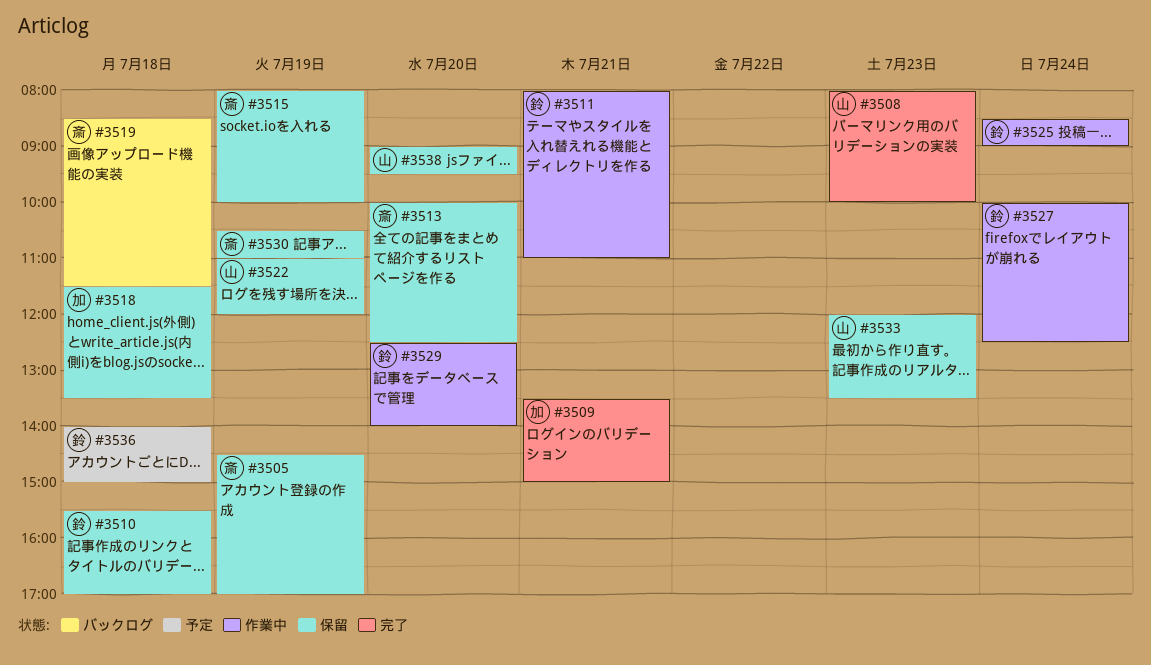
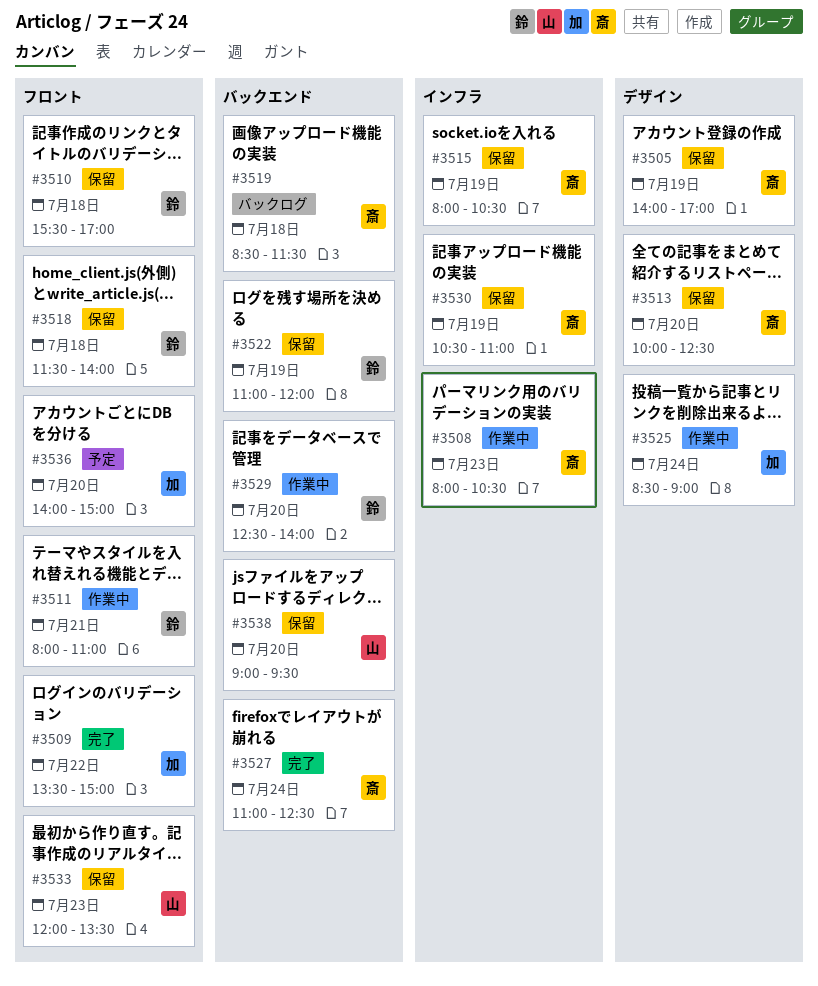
#3505, begins: 14:30 -> 14:00
#3508, status: 完了 -> 作業中
#3508, owner: 山 -> 斎
#3508, ends: 10:00 -> 10:30
#3509, day: Jul 21 -> Jul 22
#3515, ends: 10:00 -> 10:30
#3518, owner: 加 -> 鈴
#3518, ends: 13:30 -> 14:00
#3522, owner: 山 -> 鈴
#3525, owner: 鈴 -> 加
#3527, status: 作業中 -> 完了
#3527, owner: 鈴 -> 斎
#3527, begins: 10:00 -> 11:00
#3536, owner: 鈴 -> 加
#3536, day: Jul 18 -> Jul 20

